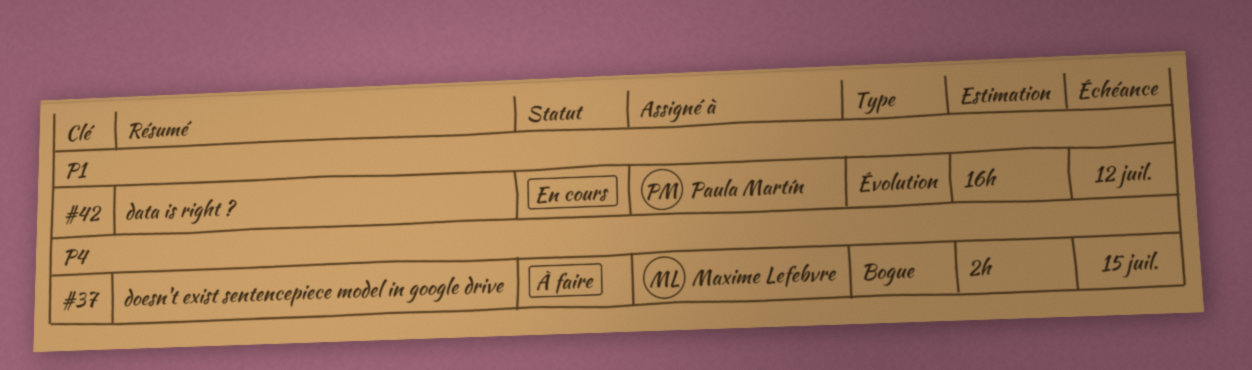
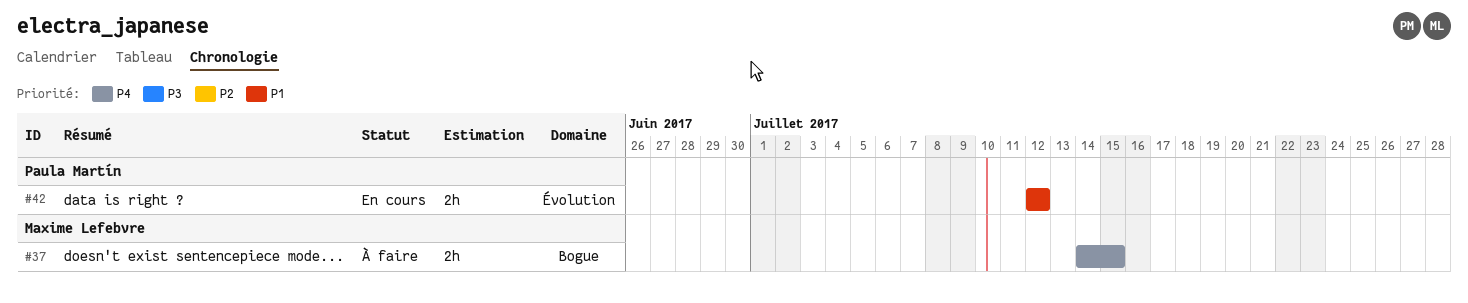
#42, estimate: 16h -> 2h

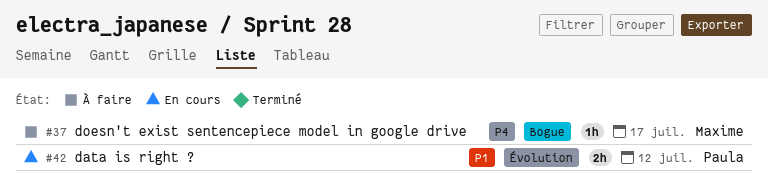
#37, estimate: 2h -> 1h
#37, due: Jul 15 -> Jul 17

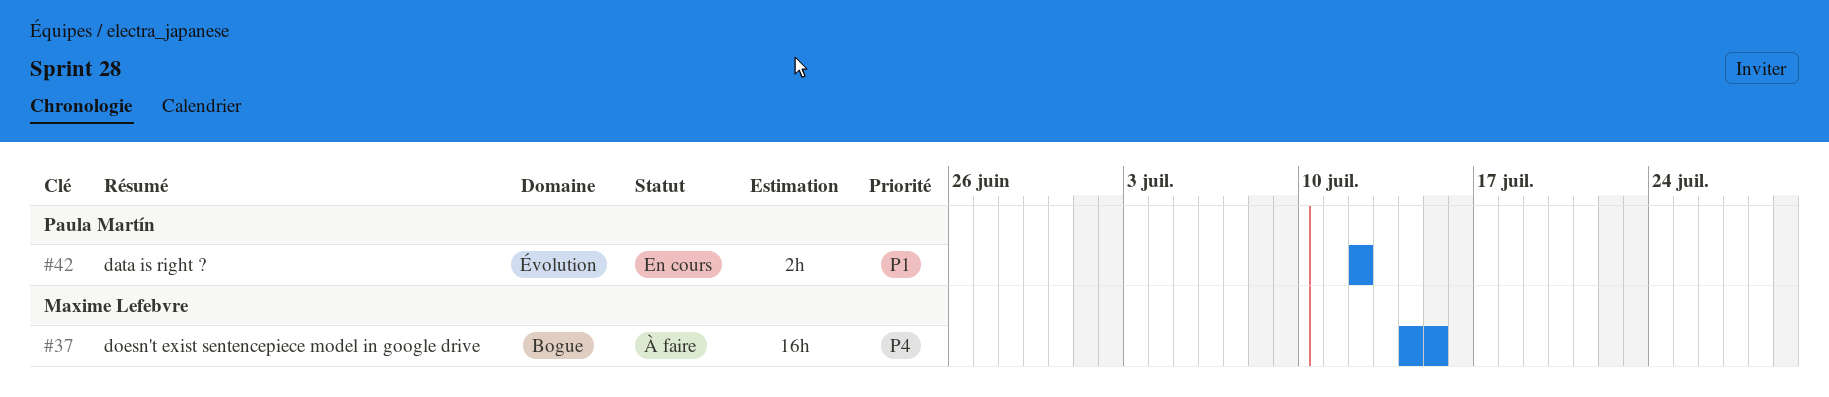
#37, estimate: 1h -> 16h
#37, due: Jul 17 -> Jul 15

